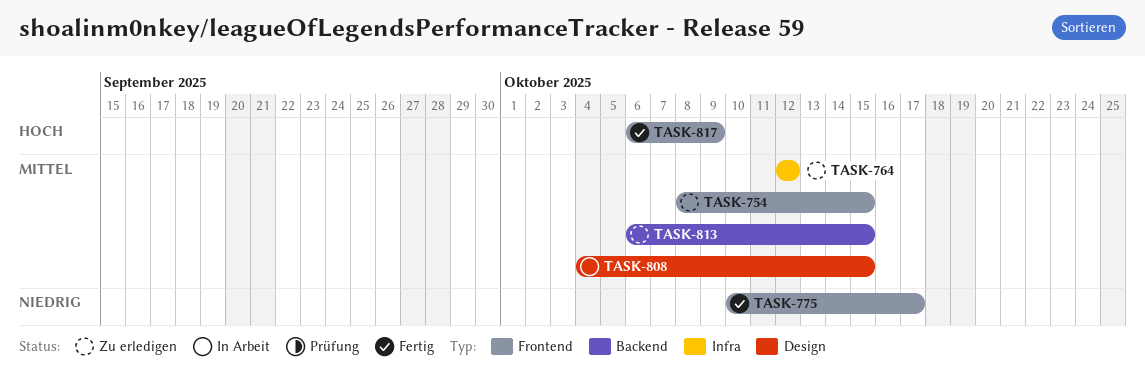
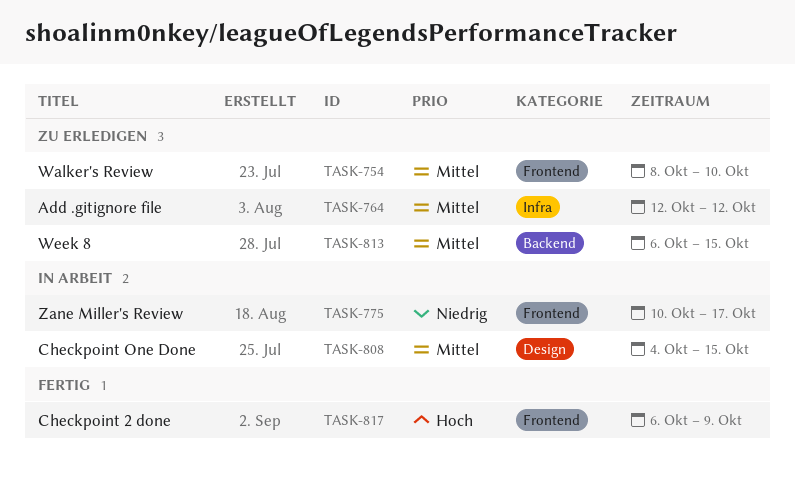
TASK-754, due: Oct 15 -> Oct 10
TASK-775, status: Fertig -> In Arbeit

